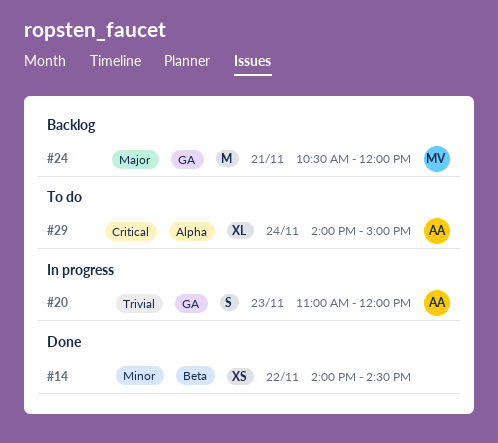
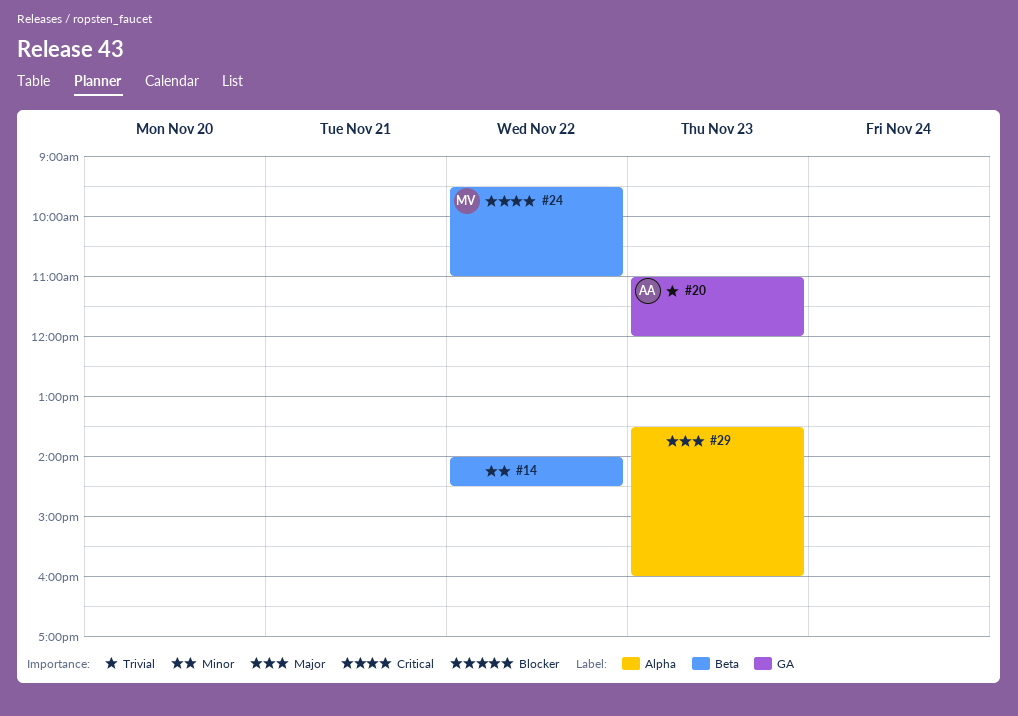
#24, priority: Major -> Critical
#24, label: GA -> Beta
#24, day: Nov 21 -> Nov 22
#24, begins: 10:30 -> 09:30
#24, ends: 12:00 -> 11:00
#29, owner: AA -> none
#29, priority: Critical -> Major
#29, day: Nov 24 -> Nov 23
#29, begins: 14:00 -> 13:30
#29, ends: 15:00 -> 16:00

